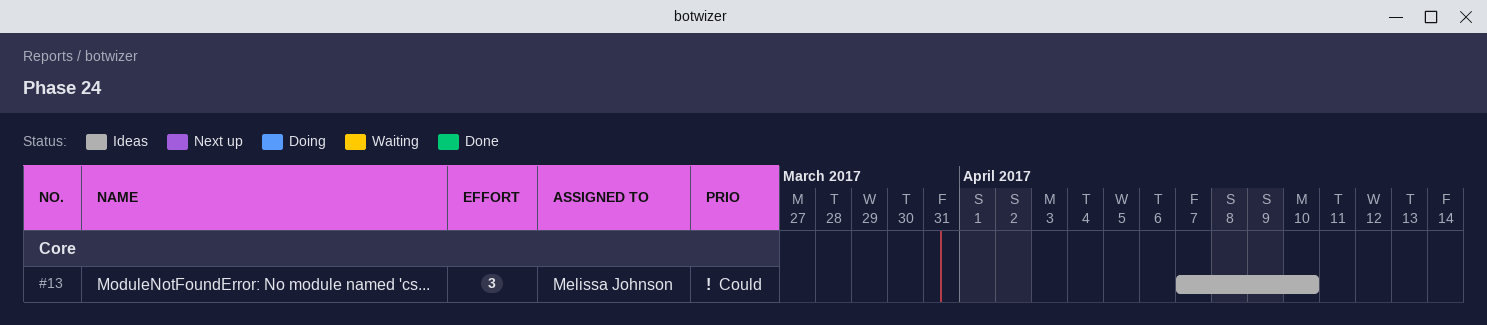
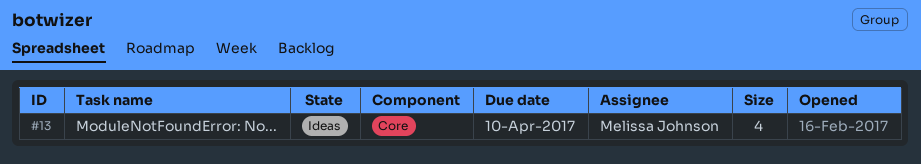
#13, estimate: 3 -> 4

